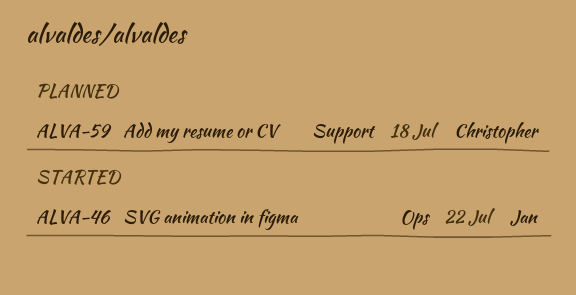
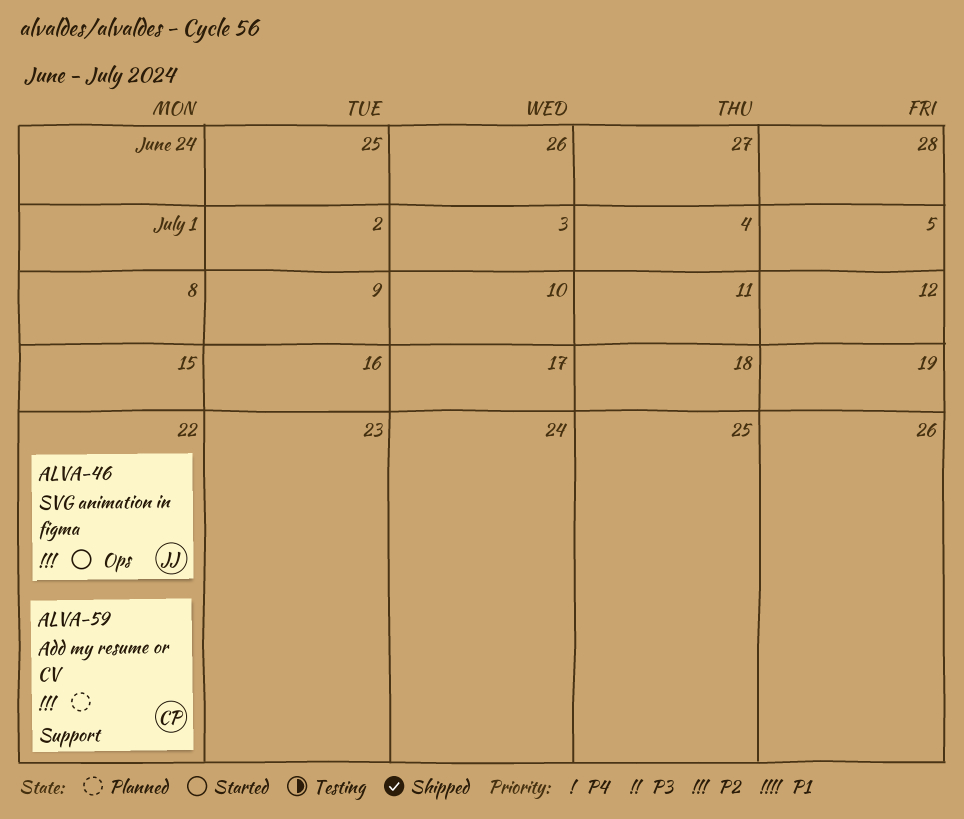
ALVA-59, due: Jul 18 -> Jul 22

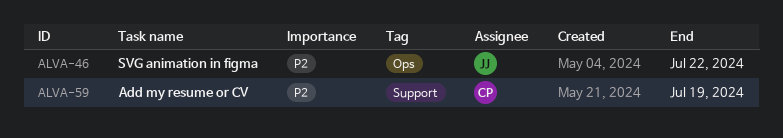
ALVA-59, due: Jul 22 -> Jul 19

